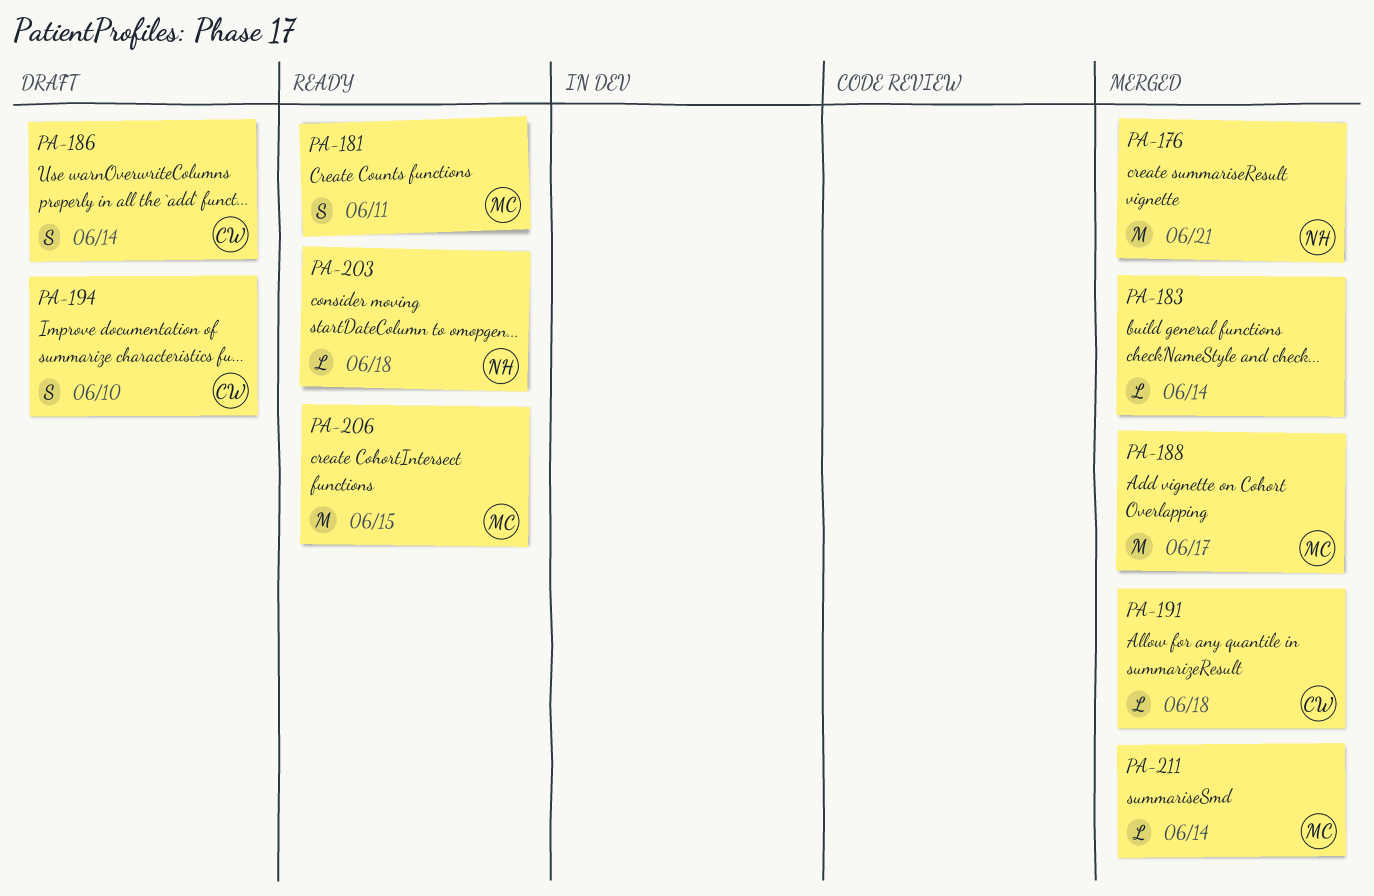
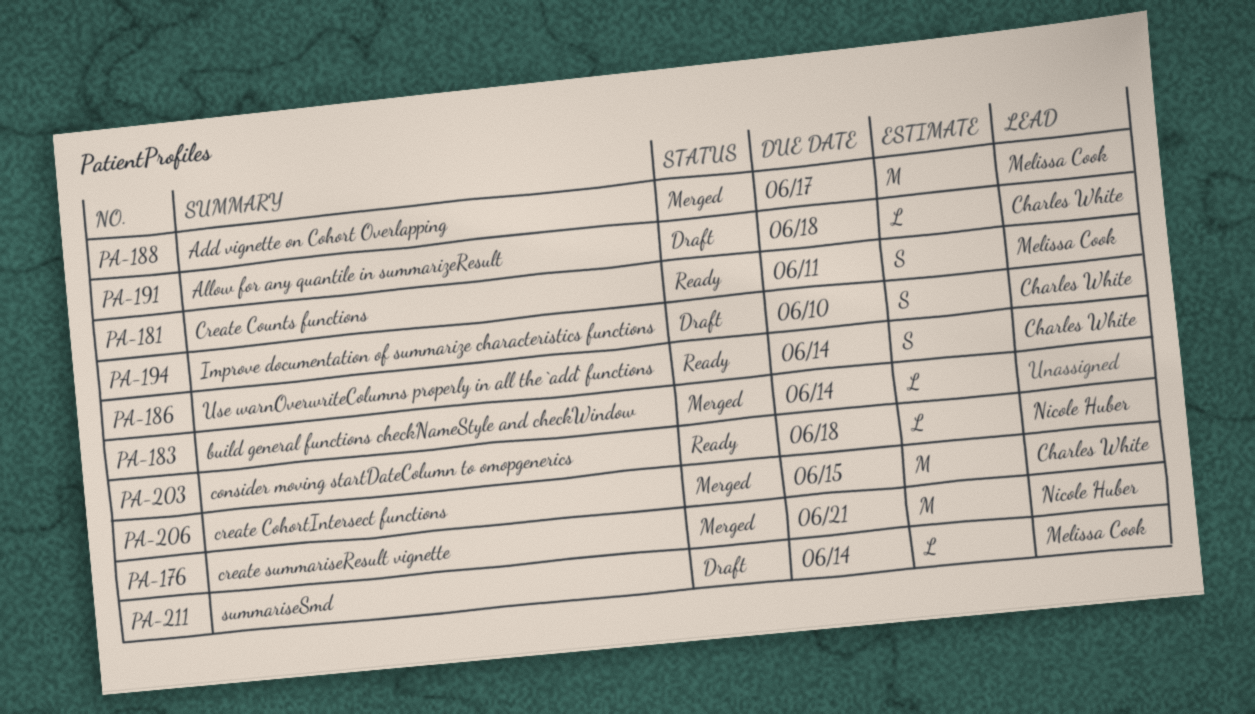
PA-186, status: Draft -> Ready
PA-191, status: Merged -> Draft
PA-206, status: Ready -> Merged
PA-206, owner: Melissa Cook -> Charles White
PA-211, status: Merged -> Draft

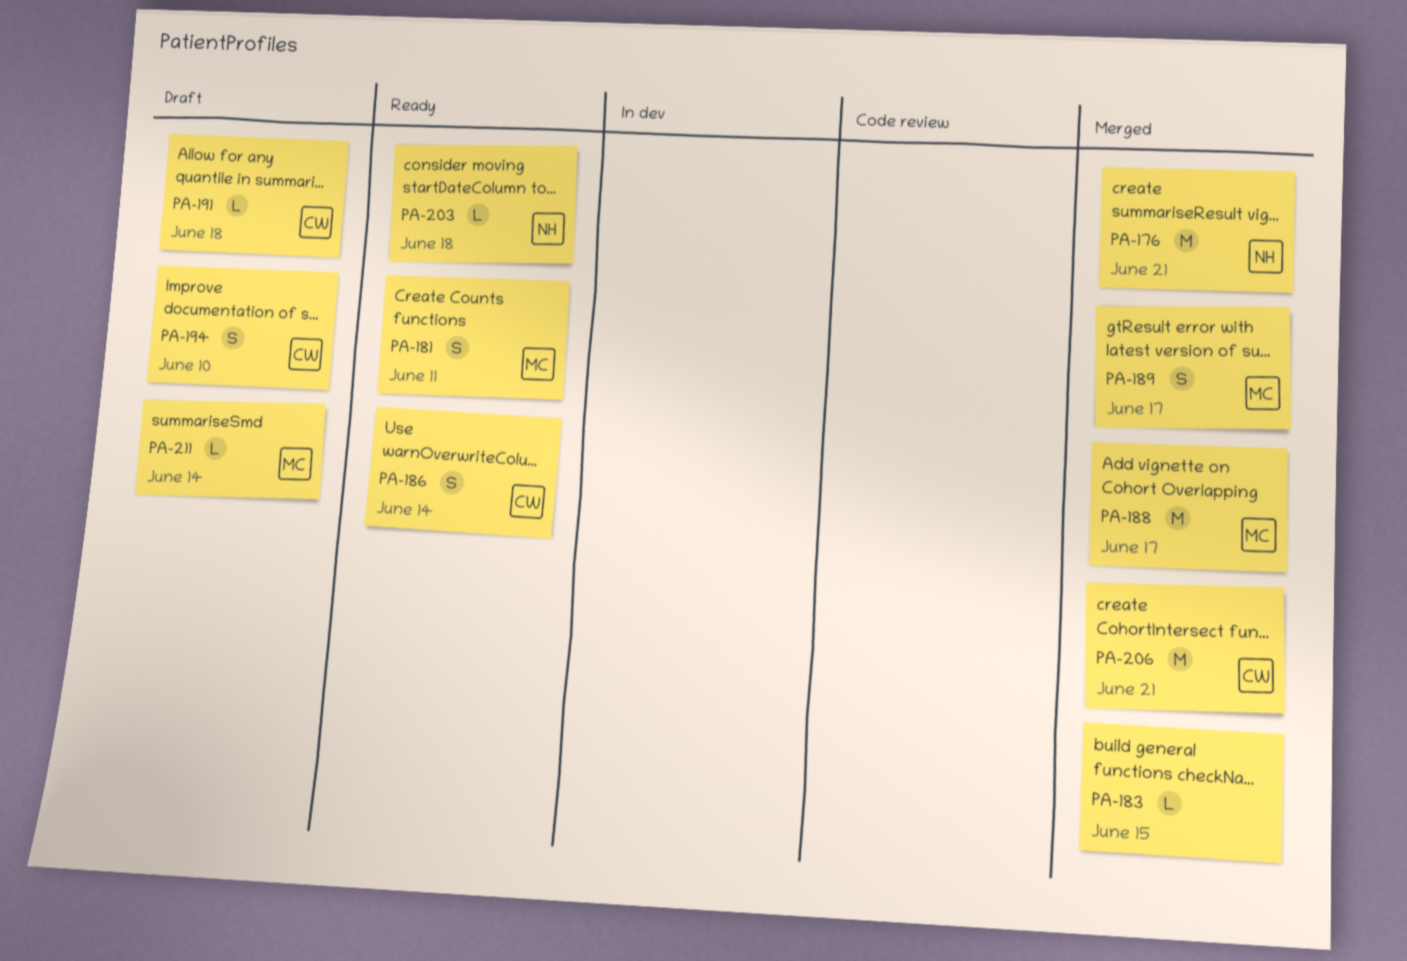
PA-183, due: Jun 14 -> Jun 15
PA-189: none -> present
PA-206, due: Jun 15 -> Jun 21

